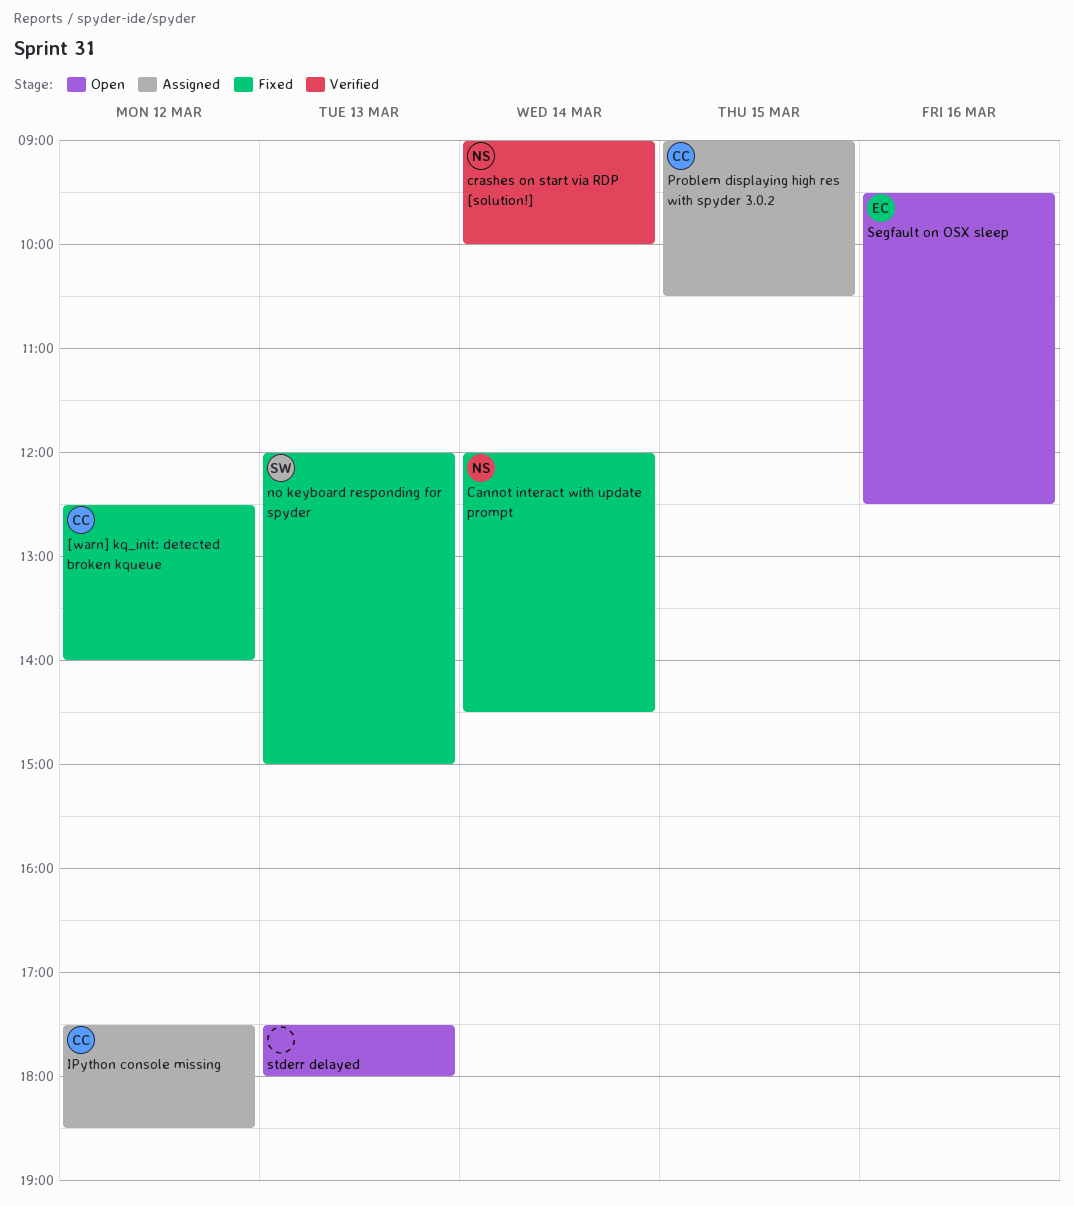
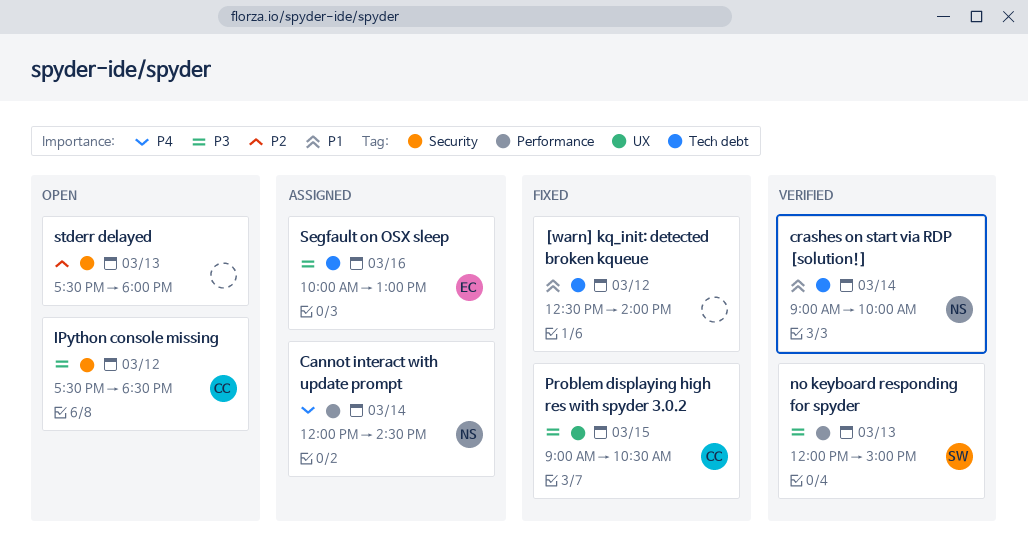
[warn] kq_init: detected broken kqueue, owner: CC -> none
Cannot interact with update prompt, status: Fixed -> Assigned
IPython console missing, status: Assigned -> Open
no keyboard responding for spyder, status: Fixed -> Verified
Problem displaying high res with spyder 3.0.2, status: Assigned -> Fixed
Segfault on OSX sleep, status: Open -> Assigned
Segfault on OSX sleep, begins: 09:30 -> 10:00
Segfault on OSX sleep, ends: 12:30 -> 13:00

